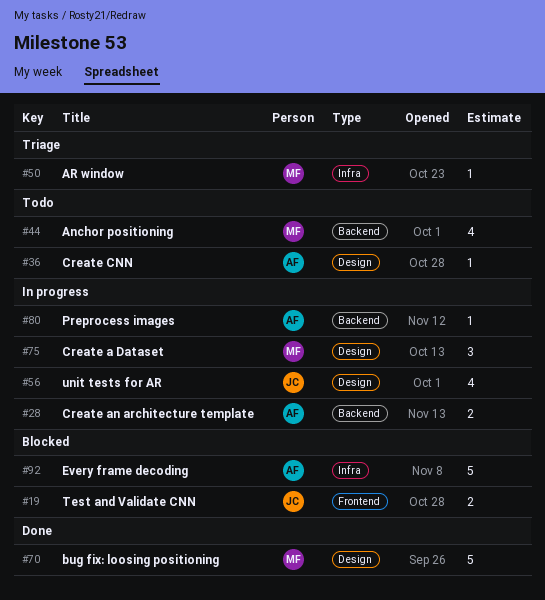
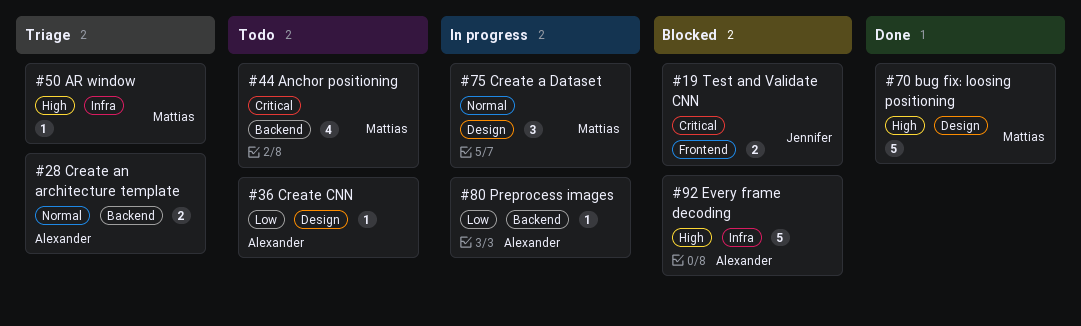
#28, status: In progress -> Triage
#56: present -> none

